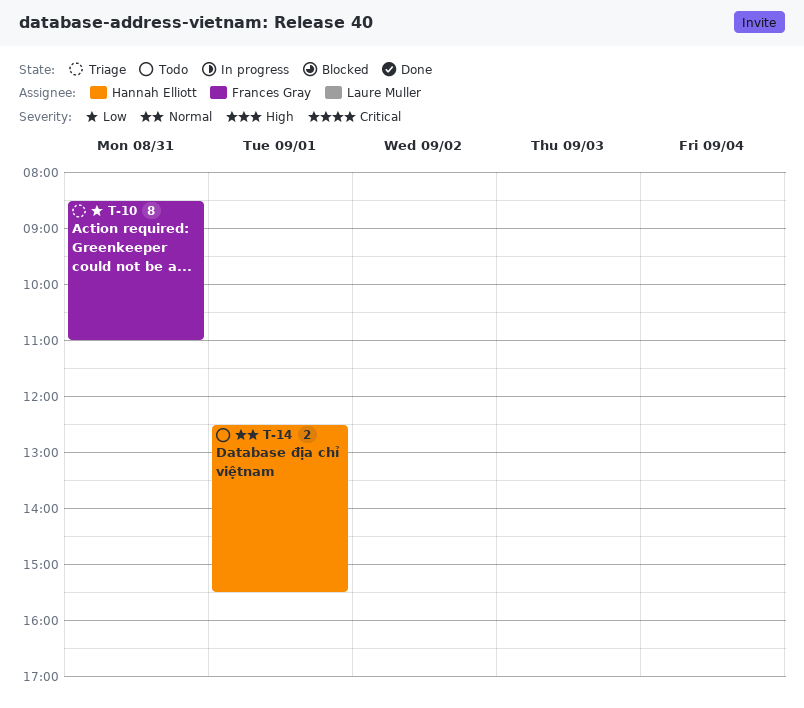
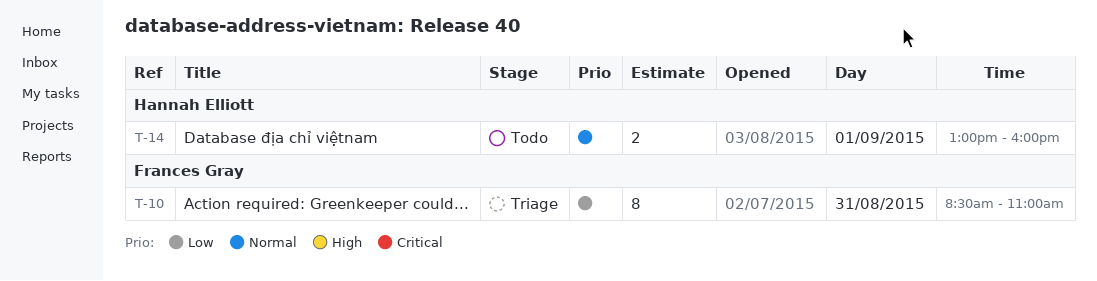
T-14, begins: 12:30 -> 13:00
T-14, ends: 15:30 -> 16:00

